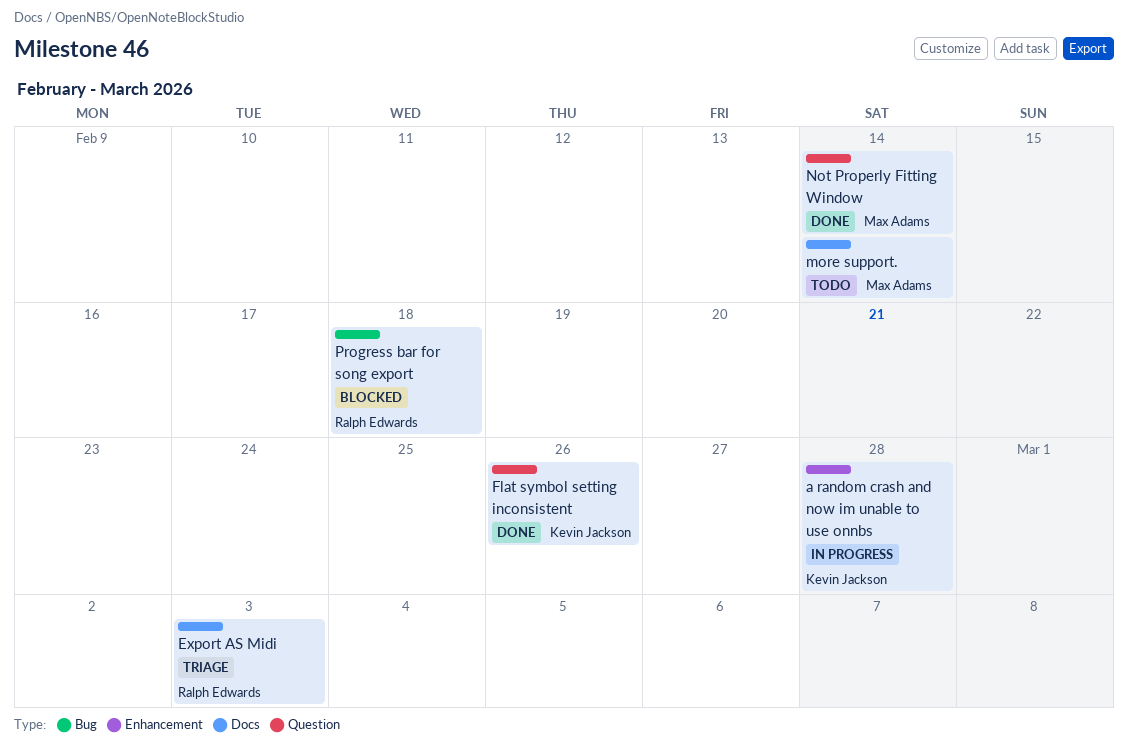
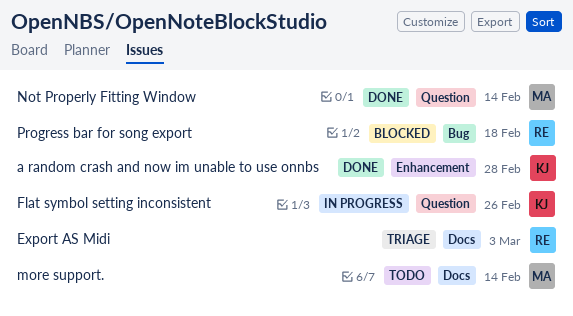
a random crash and now im unable to use onnbs, status: In progress -> Done
Flat symbol setting inconsistent, status: Done -> In progress

